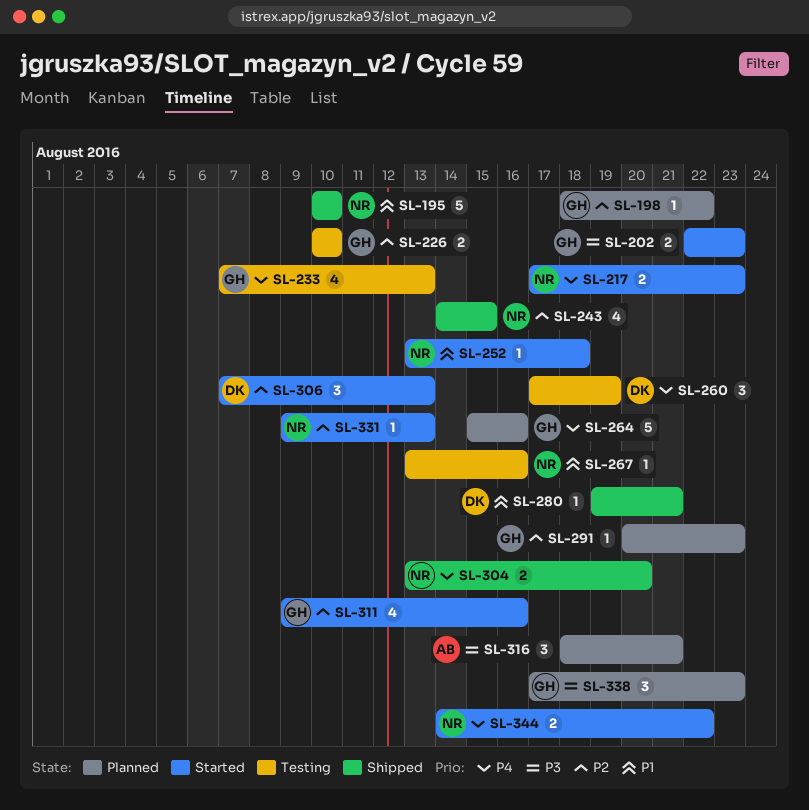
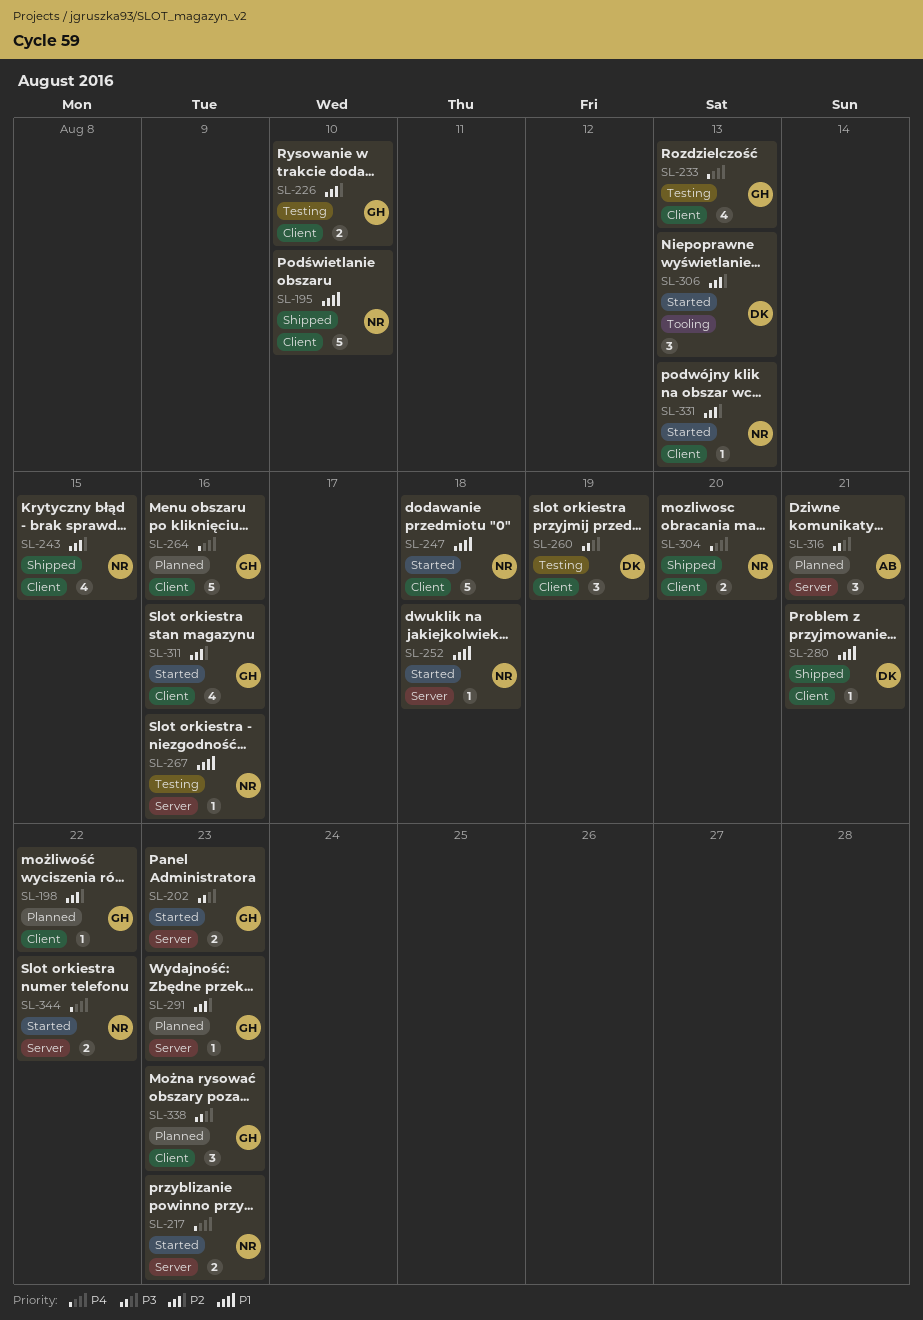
SL-247: none -> present
SL-260, priority: P4 -> P3

